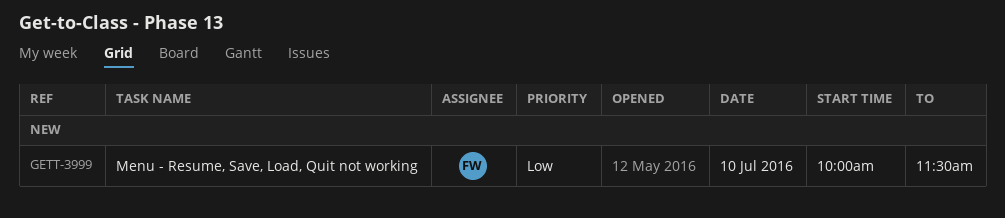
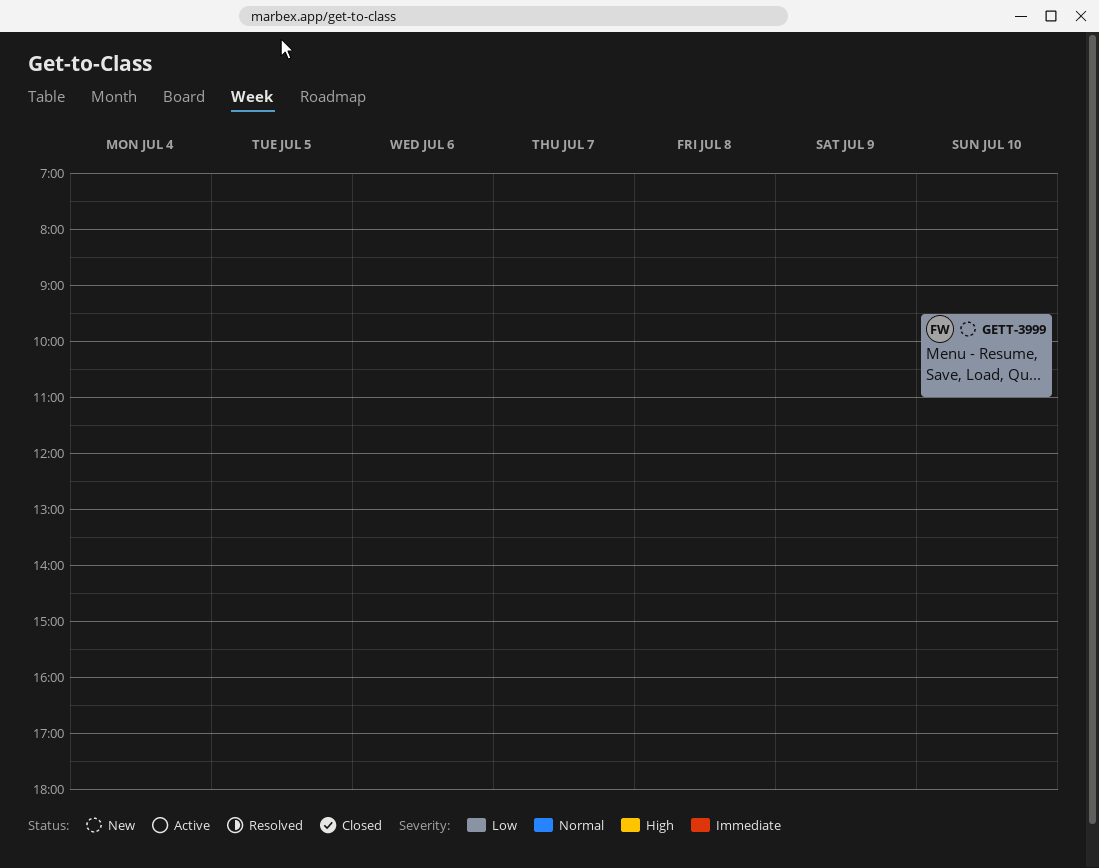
GETT-3999, begins: 10:00 -> 09:30
GETT-3999, ends: 11:30 -> 11:00

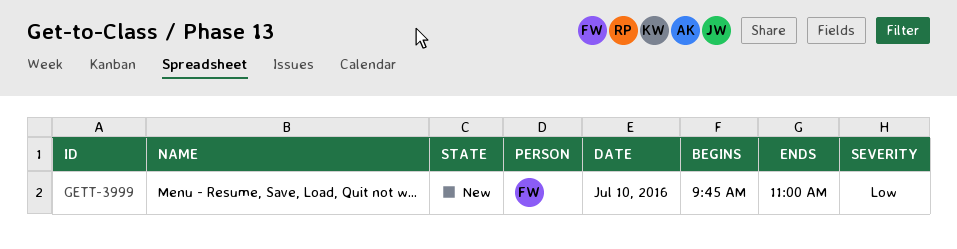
GETT-3999, begins: 09:30 -> 09:45

